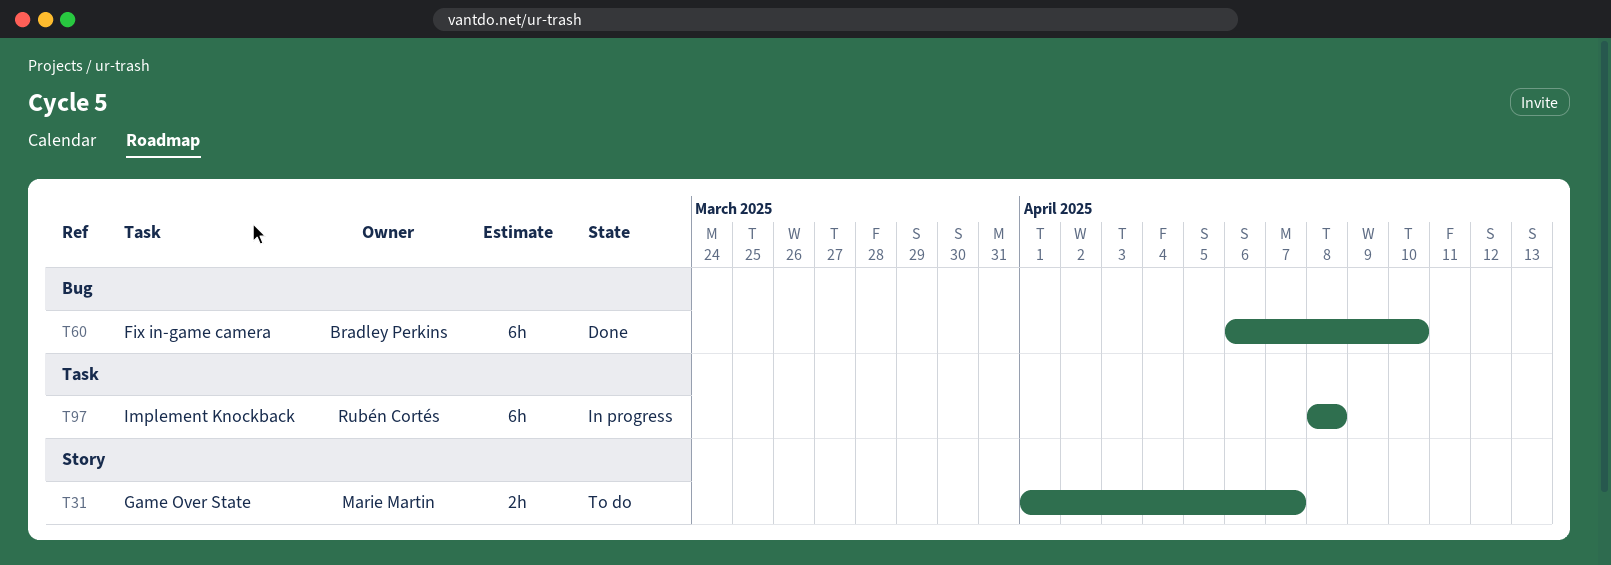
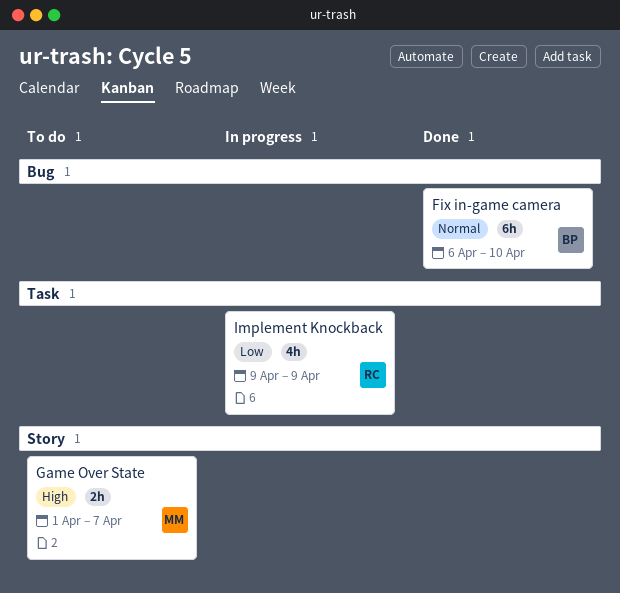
Implement Knockback, estimate: 6h -> 4h
Implement Knockback, start: Apr 8 -> Apr 9
Implement Knockback, due: Apr 8 -> Apr 9

